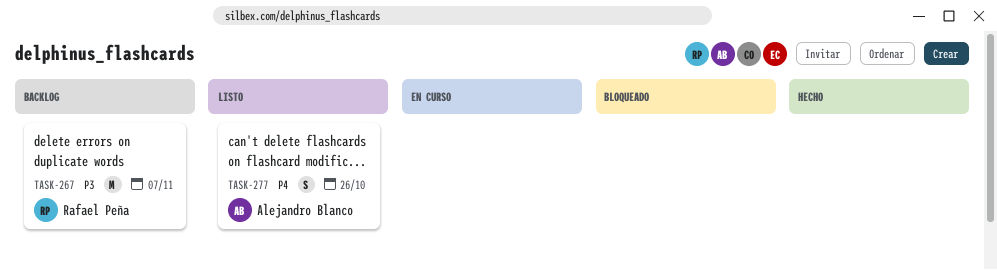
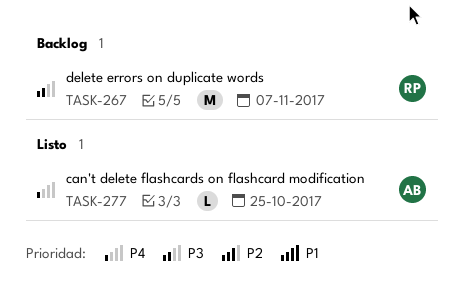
TASK-277, estimate: S -> L
TASK-277, due: Oct 26 -> Oct 25

